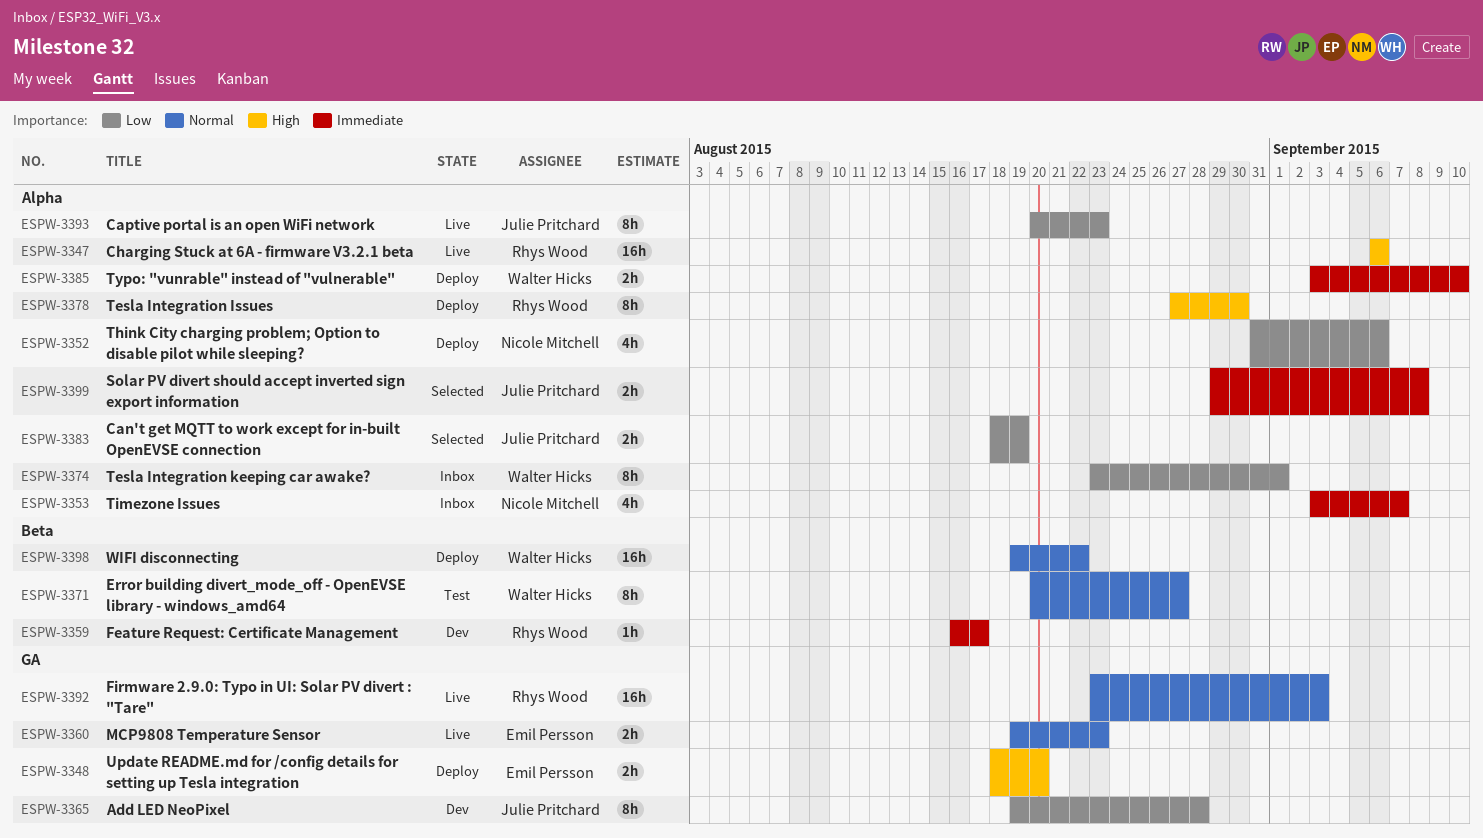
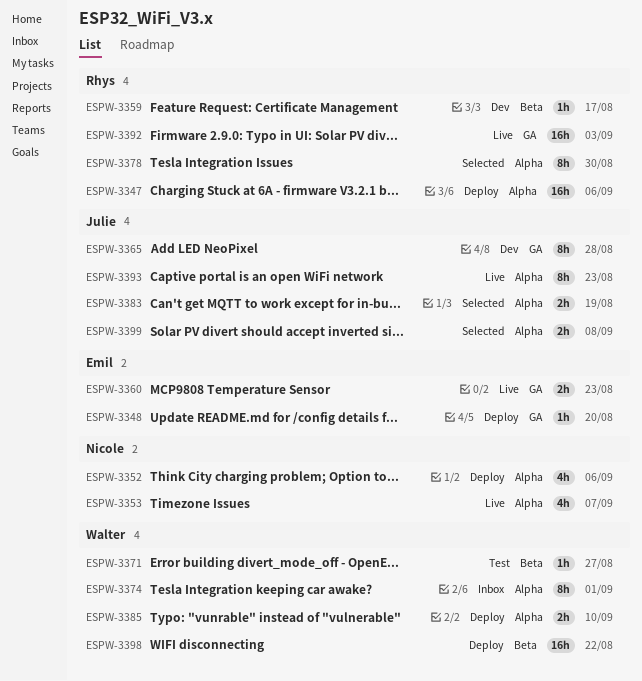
ESPW-3347, status: Live -> Deploy
ESPW-3348, estimate: 2h -> 1h
ESPW-3353, status: Inbox -> Live
ESPW-3371, estimate: 8h -> 1h
ESPW-3378, status: Deploy -> Selected

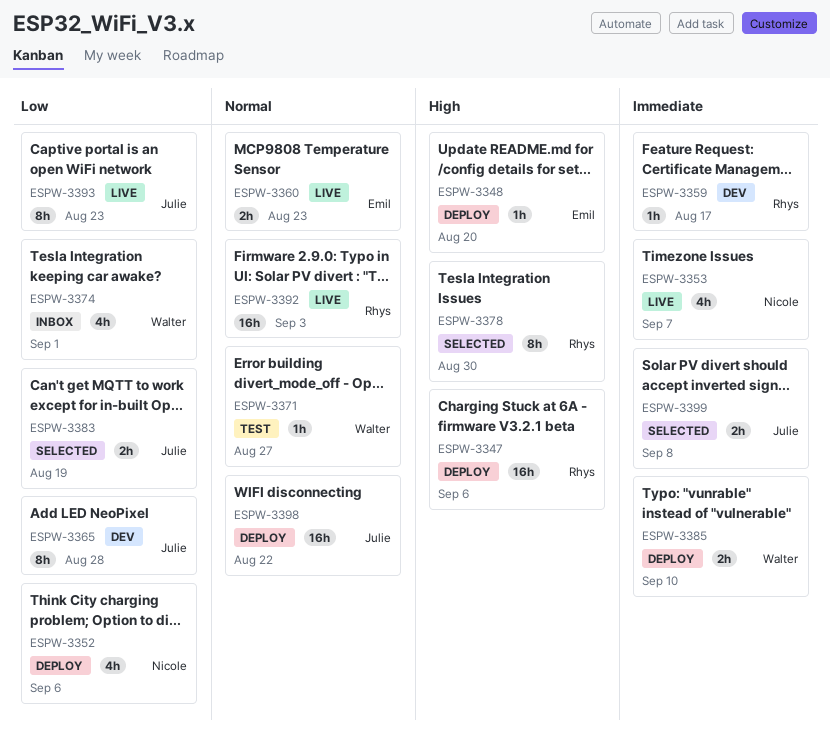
ESPW-3374, estimate: 8h -> 4h
ESPW-3398, owner: Walter -> Julie

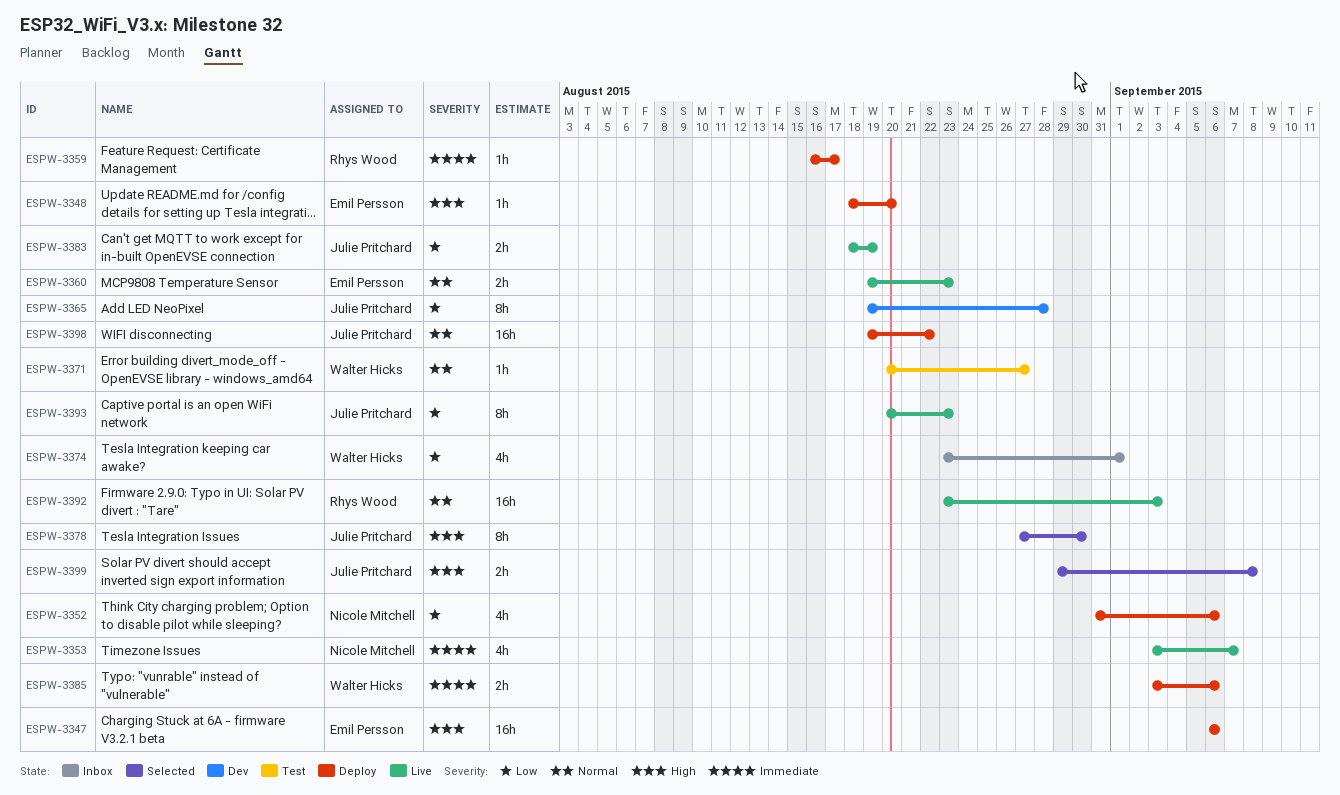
ESPW-3347, owner: Rhys Wood -> Emil Persson
ESPW-3359, status: Dev -> Deploy
ESPW-3378, owner: Rhys Wood -> Julie Pritchard
ESPW-3383, status: Selected -> Live
ESPW-3385, due: Sep 10 -> Sep 6
ESPW-3399, priority: Immediate -> High

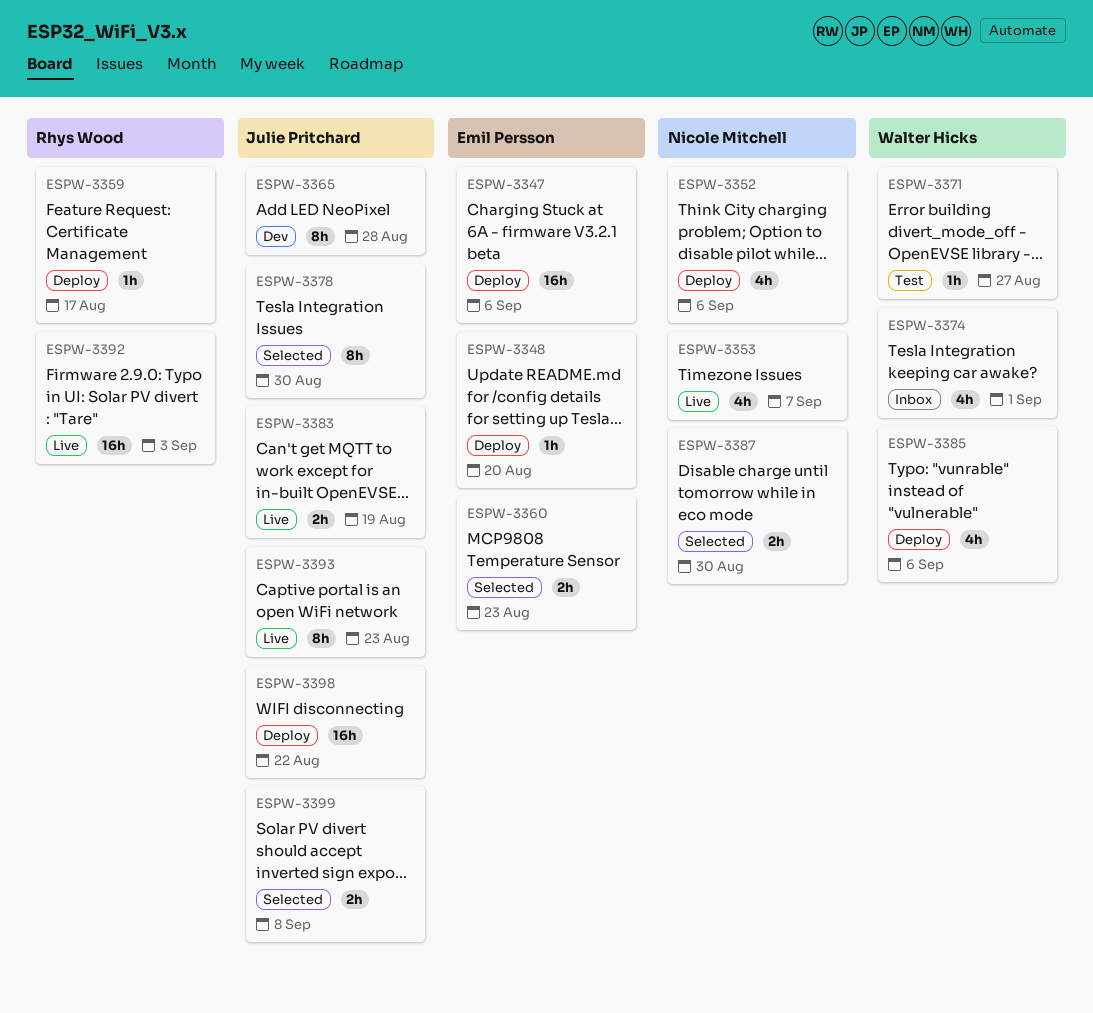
ESPW-3360, status: Live -> Selected
ESPW-3385, estimate: 2h -> 4h
ESPW-3387: none -> present

